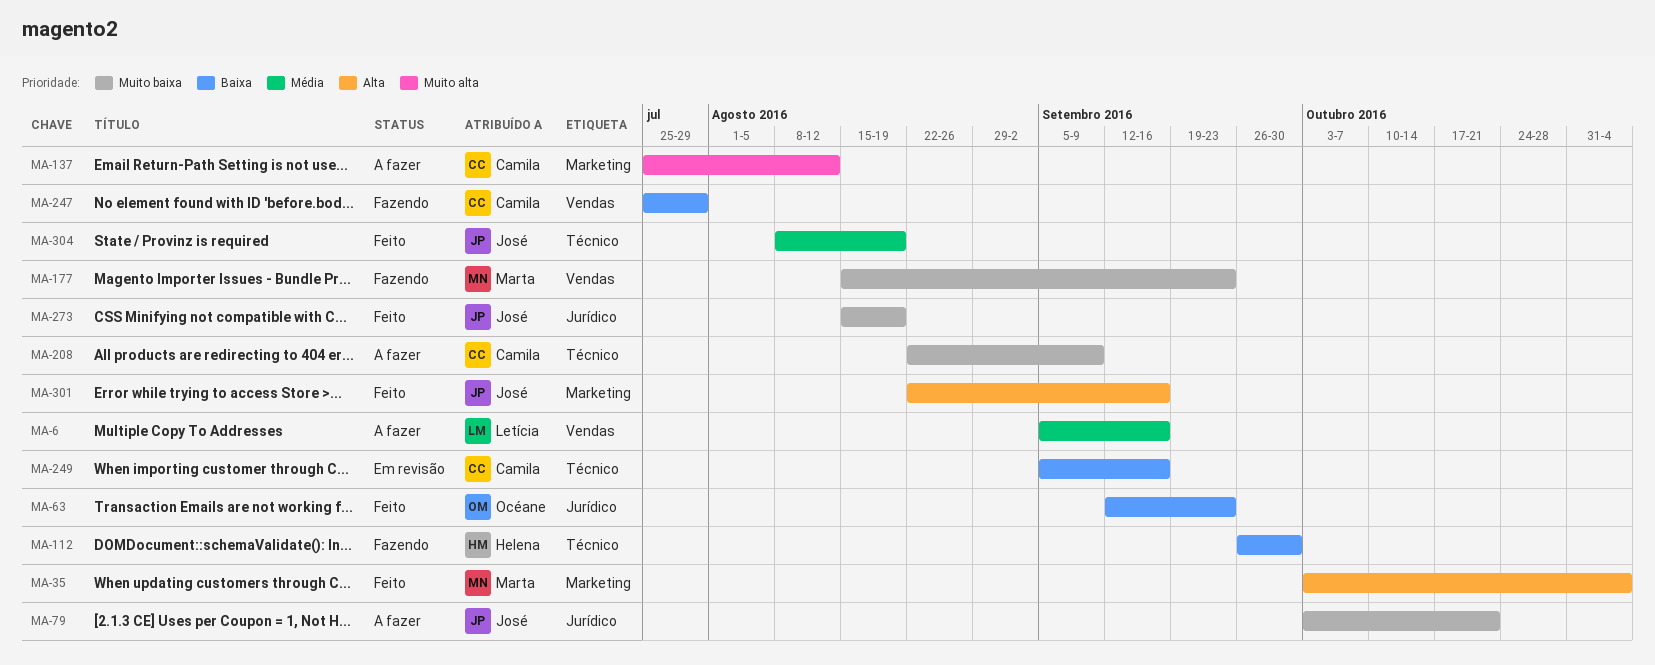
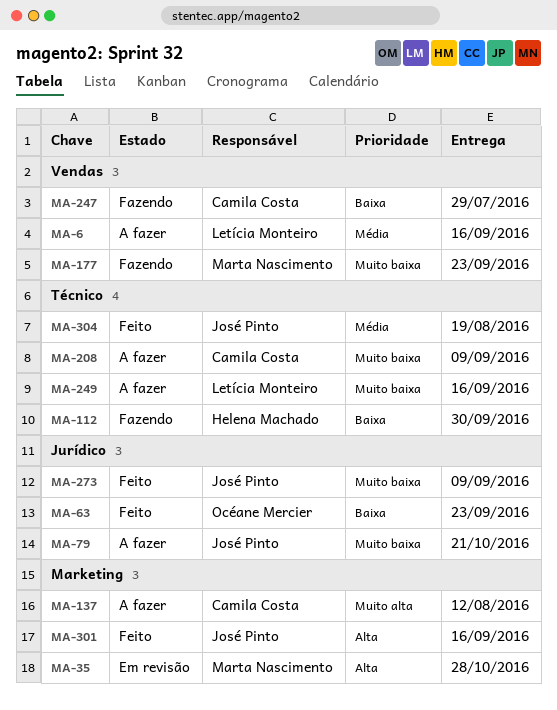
MA-35, status: Feito -> Em revisão
MA-35, due: Nov 4 -> Oct 28
MA-249, status: Em revisão -> A fazer
MA-249, owner: Camila Costa -> Letícia Monteiro
MA-249, priority: Baixa -> Muito baixa
MA-273, due: Aug 19 -> Sep 9

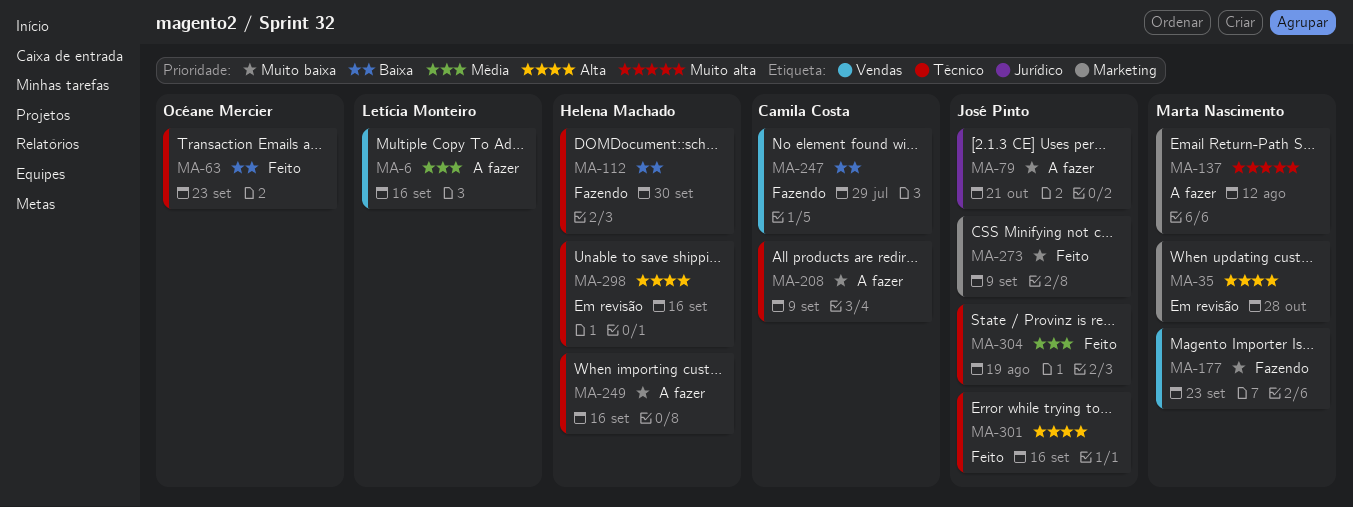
MA-63, label: Jurídico -> Técnico
MA-137, owner: Camila Costa -> Marta Nascimento
MA-249, owner: Letícia Monteiro -> Helena Machado
MA-273, label: Jurídico -> Marketing
MA-298: none -> present
MA-301, label: Marketing -> Técnico

